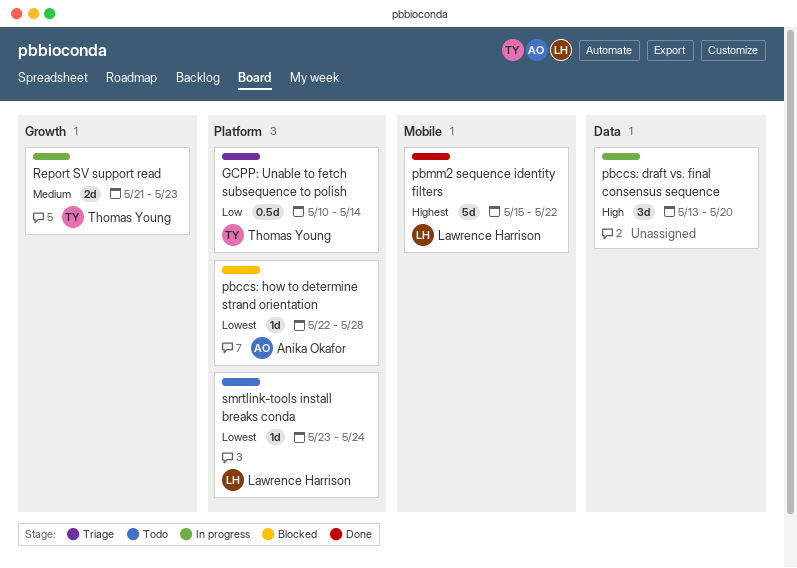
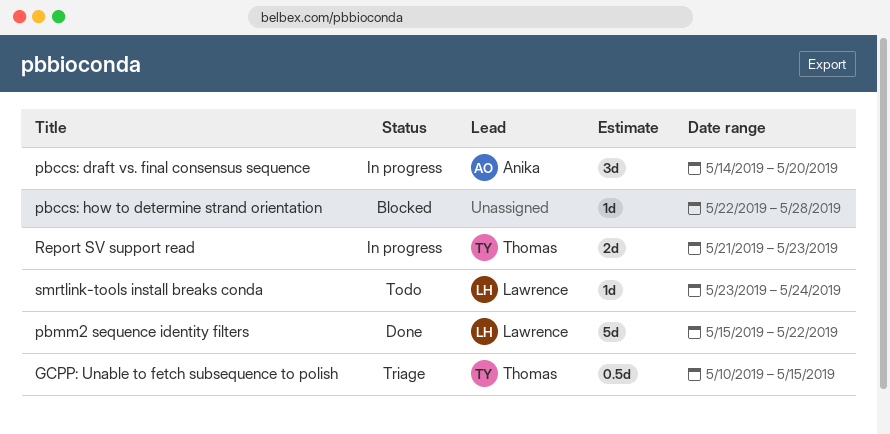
GCPP: Unable to fetch subsequence to polish, due: May 14 -> May 15
pbccs: draft vs. final consensus sequence, owner: none -> Anika Okafor
pbccs: draft vs. final consensus sequence, start: May 13 -> May 14
pbccs: how to determine strand orientation, owner: Anika Okafor -> none

